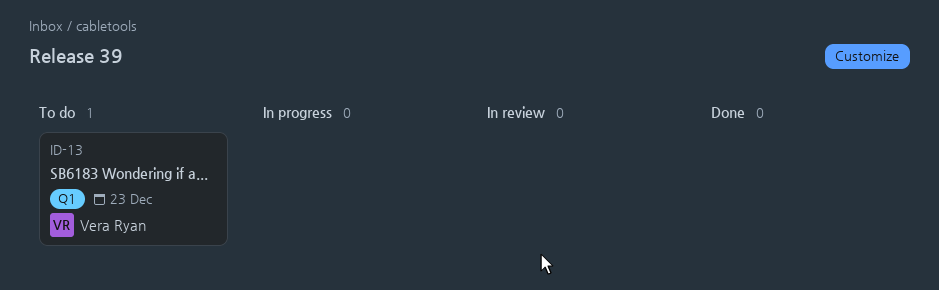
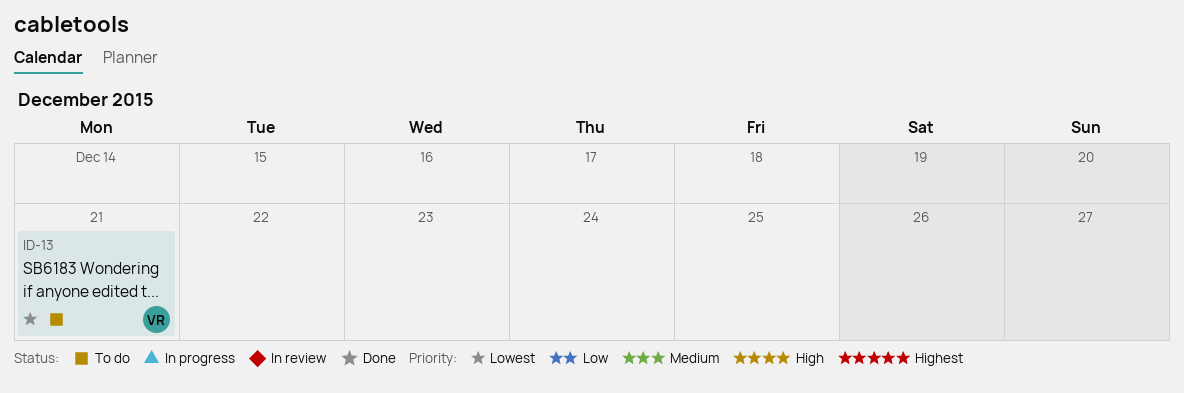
ID-13, due: Dec 23 -> Dec 21

